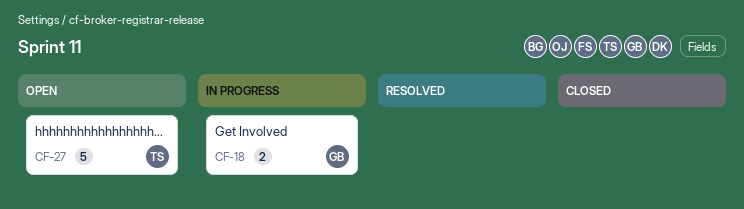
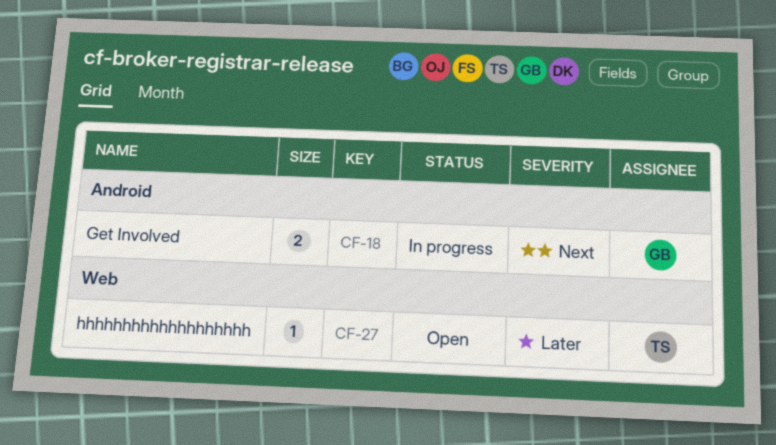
CF-27, estimate: 5 -> 1

